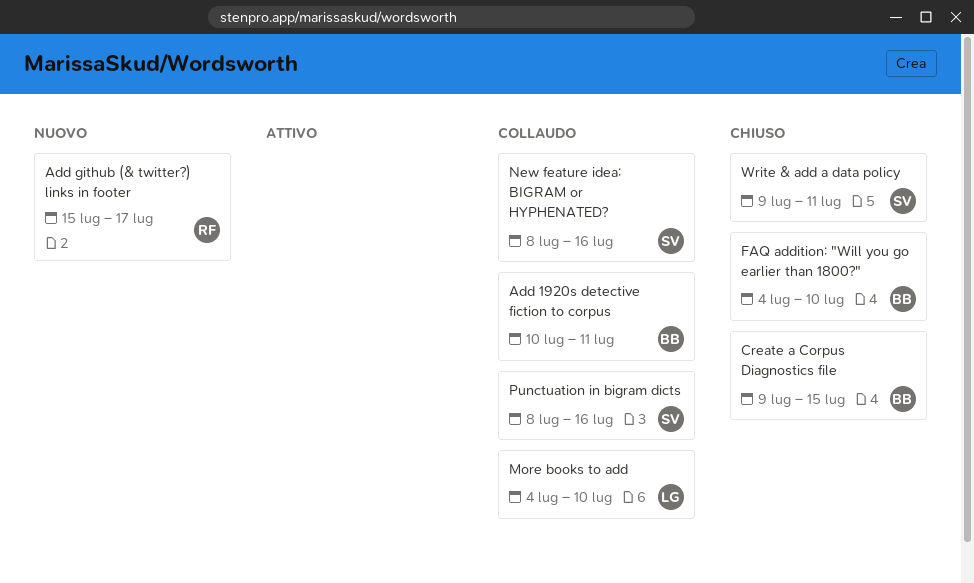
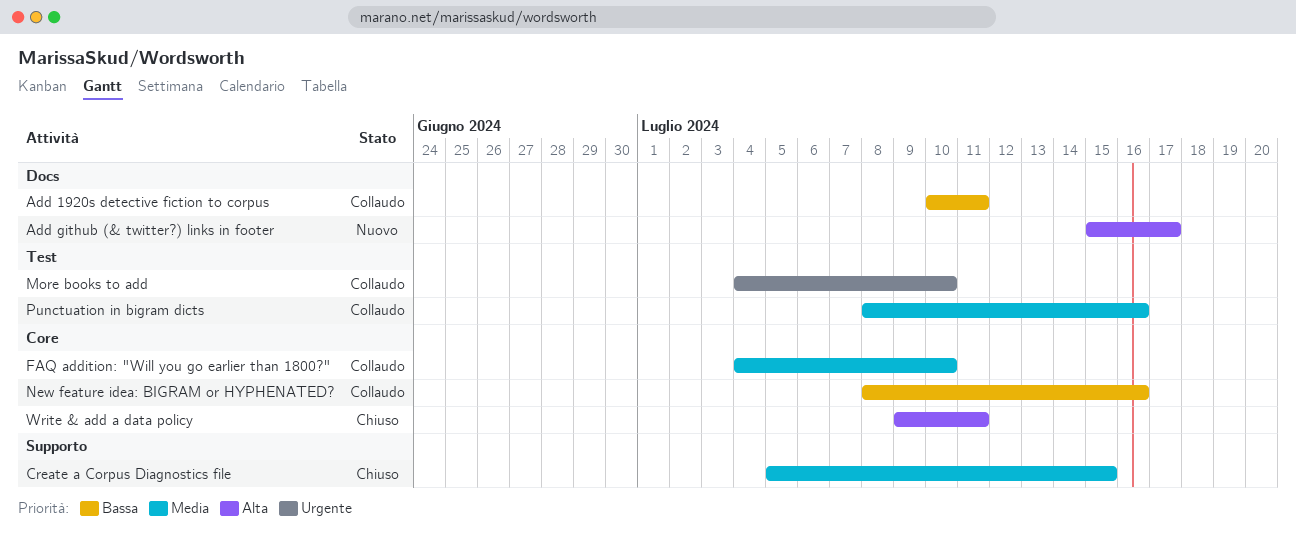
Create a Corpus Diagnostics file, start: Jul 9 -> Jul 5
FAQ addition: "Will you go earlier than 1800?", status: Chiuso -> Collaudo

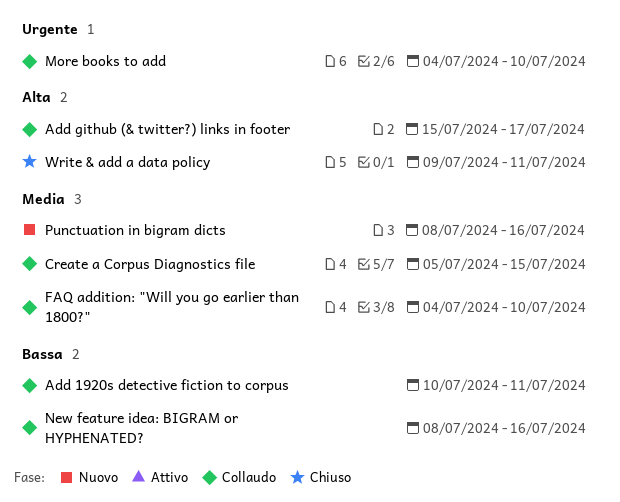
Add github (& twitter?) links in footer, status: Nuovo -> Collaudo
Create a Corpus Diagnostics file, status: Chiuso -> Collaudo
Punctuation in bigram dicts, status: Collaudo -> Nuovo

